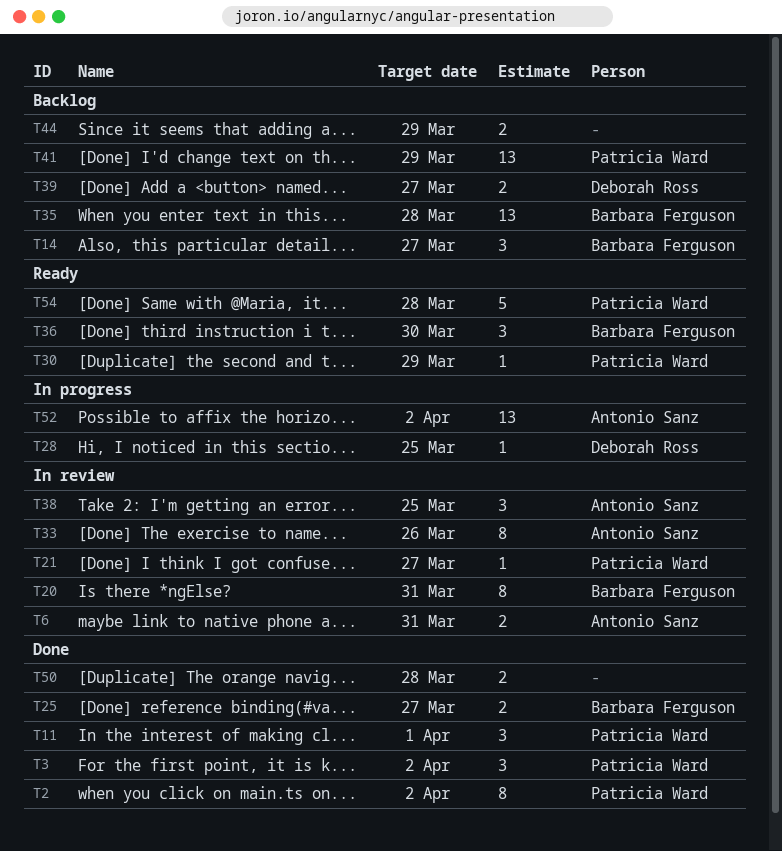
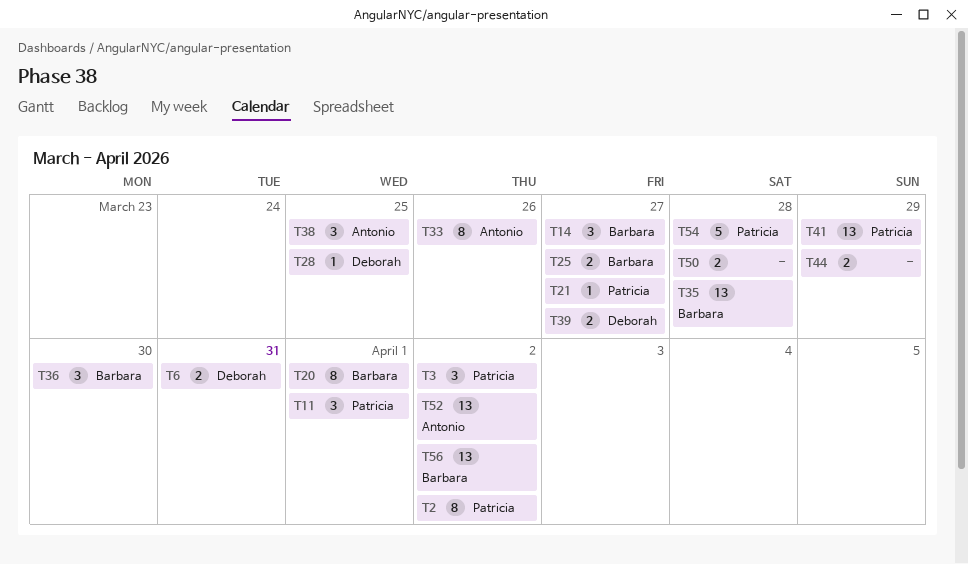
T6, owner: Antonio Sanz -> Deborah Ross
T20, due: Mar 31 -> Apr 1
T30: present -> none
T56: none -> present

